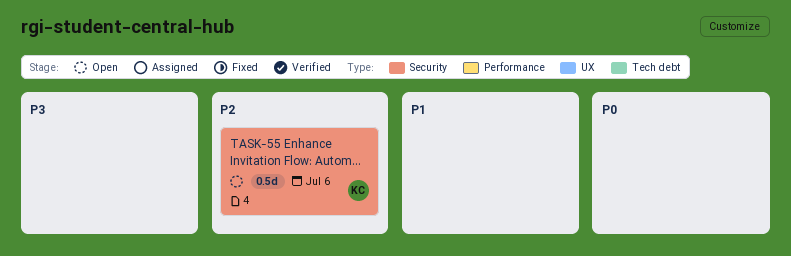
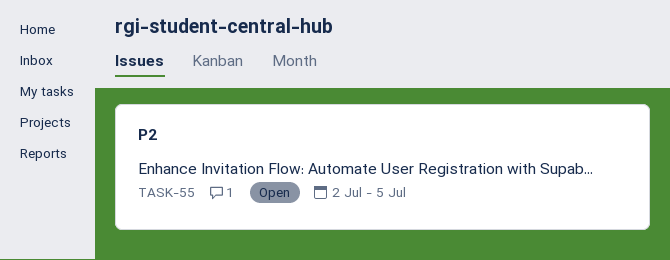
TASK-55, due: Jul 6 -> Jul 5

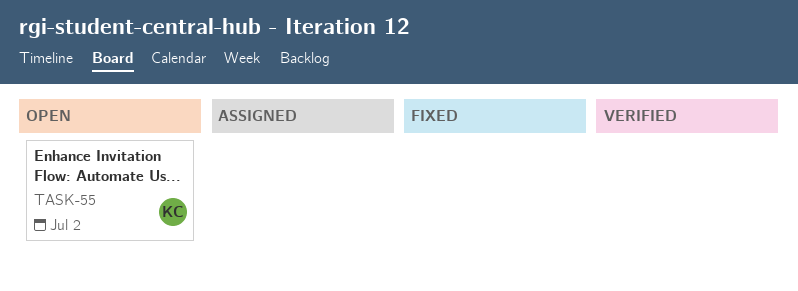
TASK-55, due: Jul 5 -> Jul 2

